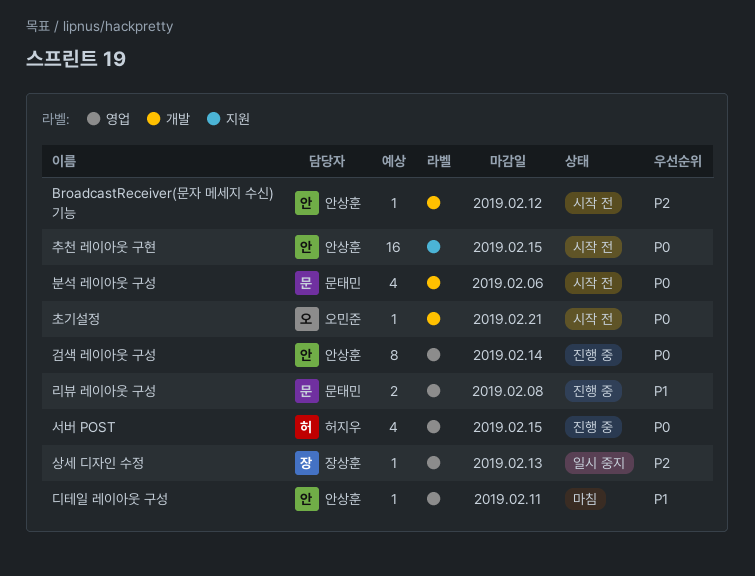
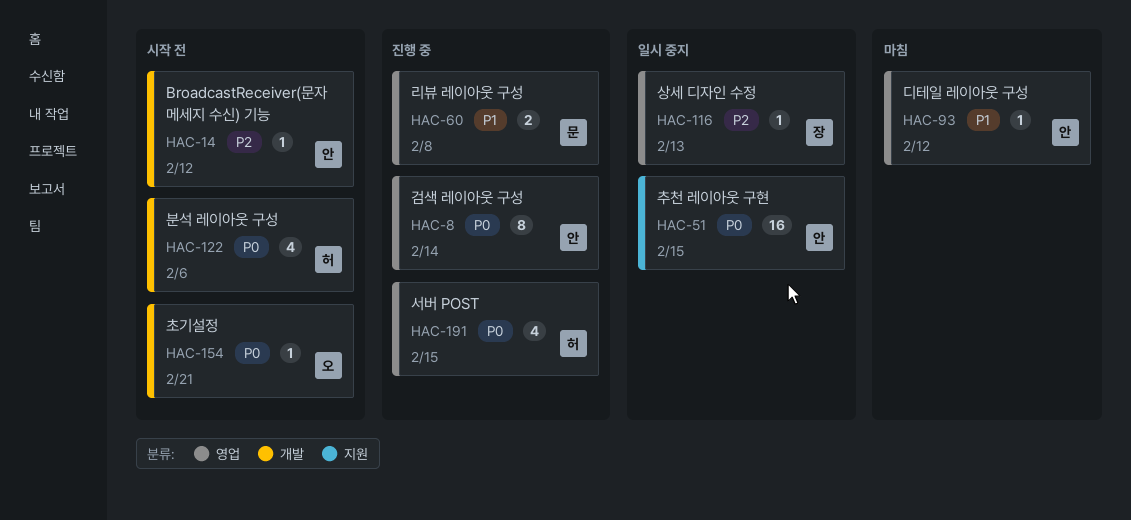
디테일 레이아웃 구성, due: Feb 11 -> Feb 12
분석 레이아웃 구성, owner: 문태민 -> 허지우
추천 레이아웃 구현, status: 시작 전 -> 일시 중지

